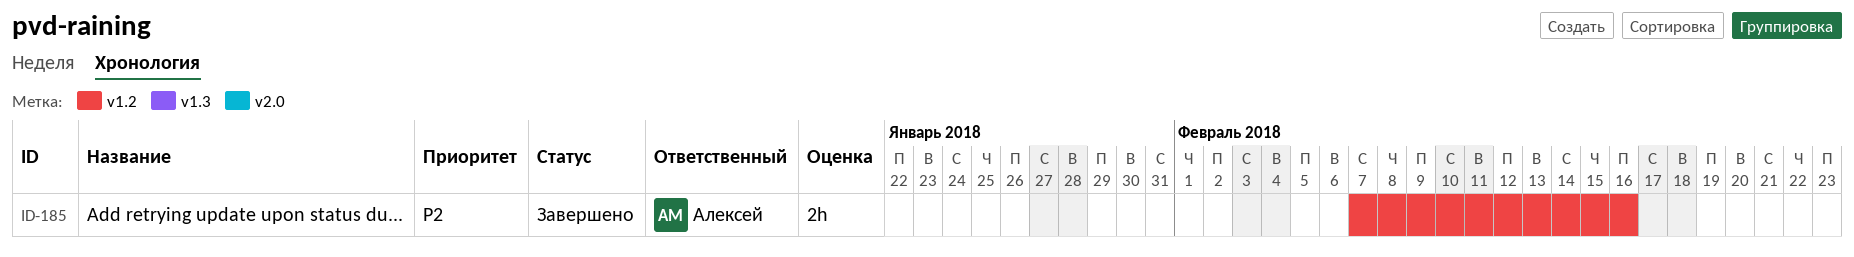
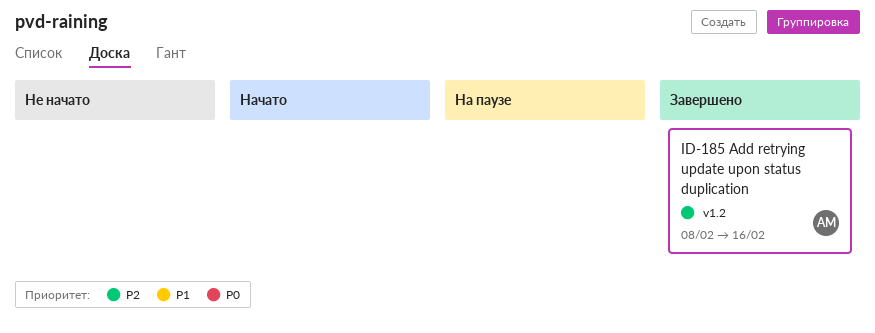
ID-185, start: Feb 7 -> Feb 8

